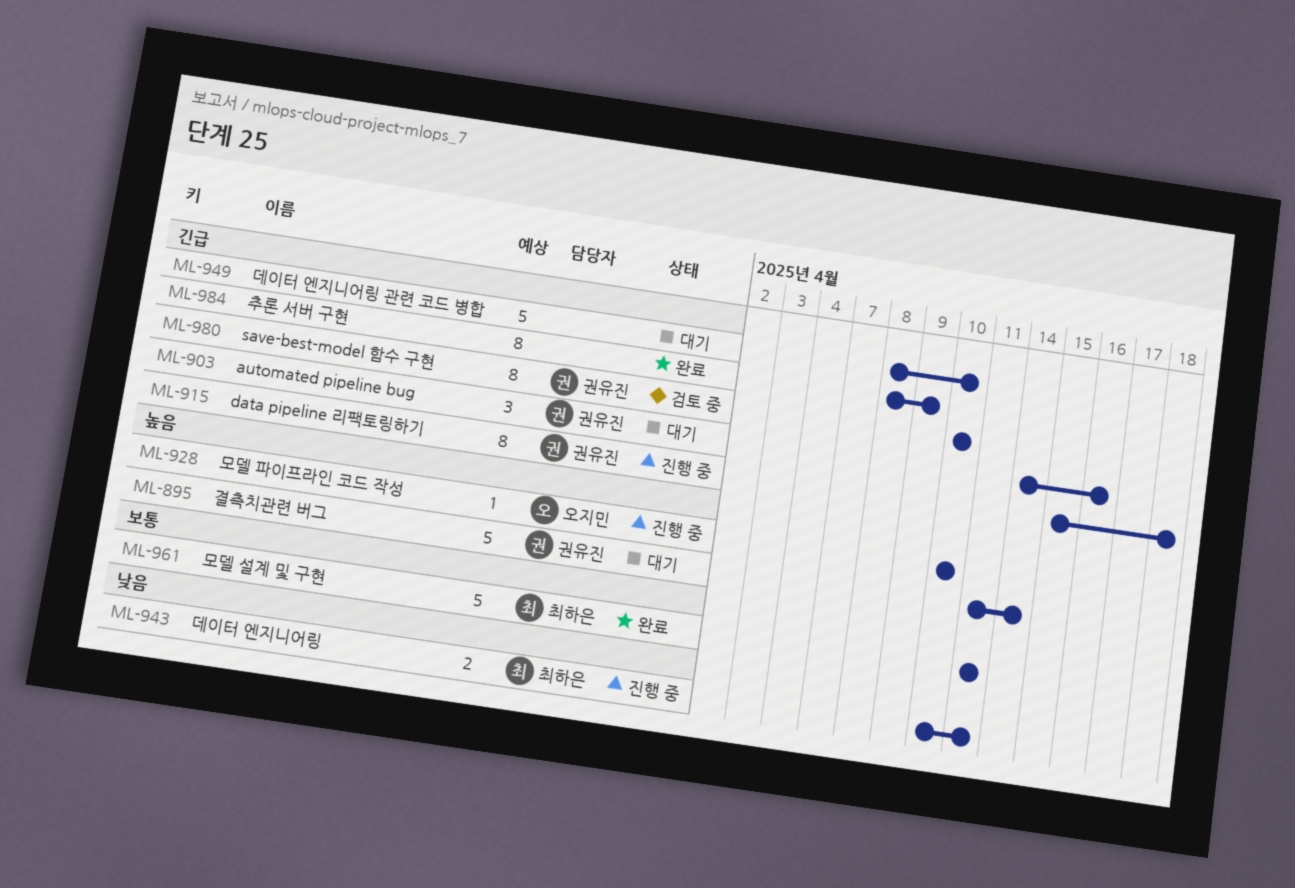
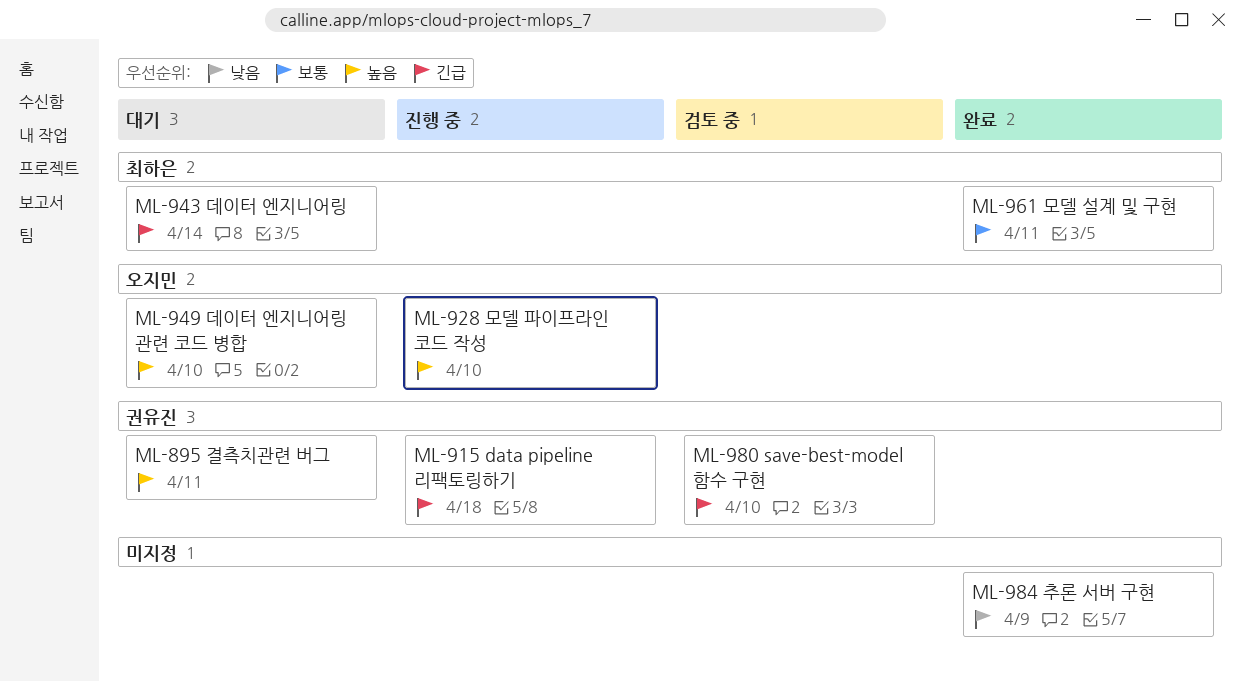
ML-895, due: Apr 14 -> Apr 11
ML-903: present -> none
ML-943, status: 진행 중 -> 대기
ML-943, priority: 낮음 -> 긴급
ML-943, due: Apr 11 -> Apr 14
ML-949, owner: none -> 오지민
ML-949, priority: 긴급 -> 높음
ML-984, priority: 긴급 -> 낮음

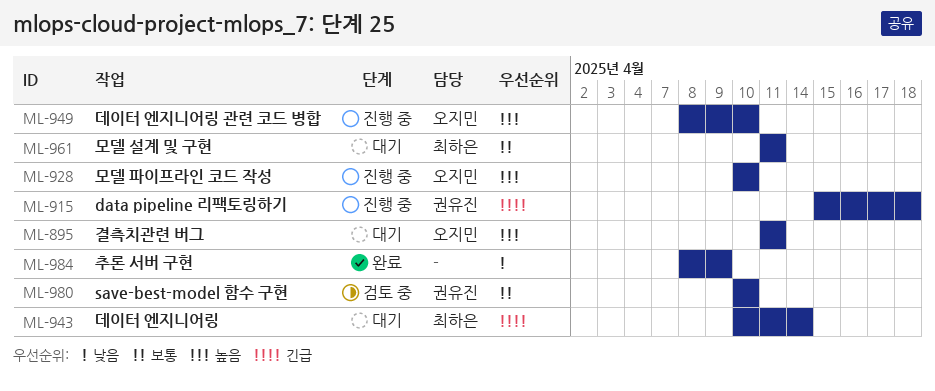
ML-895, owner: 권유진 -> 오지민
ML-949, status: 대기 -> 진행 중
ML-961, status: 완료 -> 대기
ML-980, priority: 긴급 -> 보통

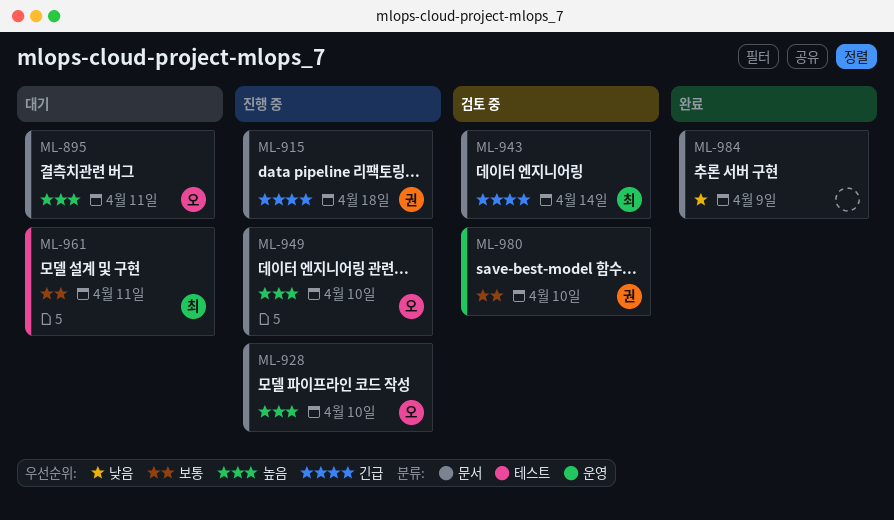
ML-943, status: 대기 -> 검토 중

